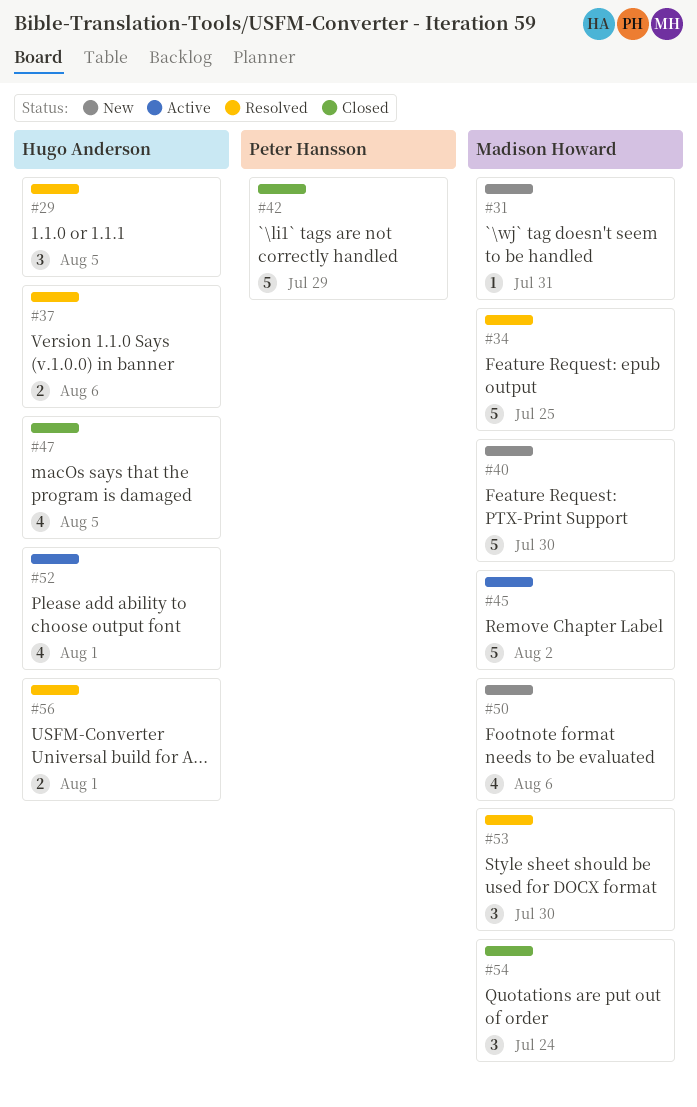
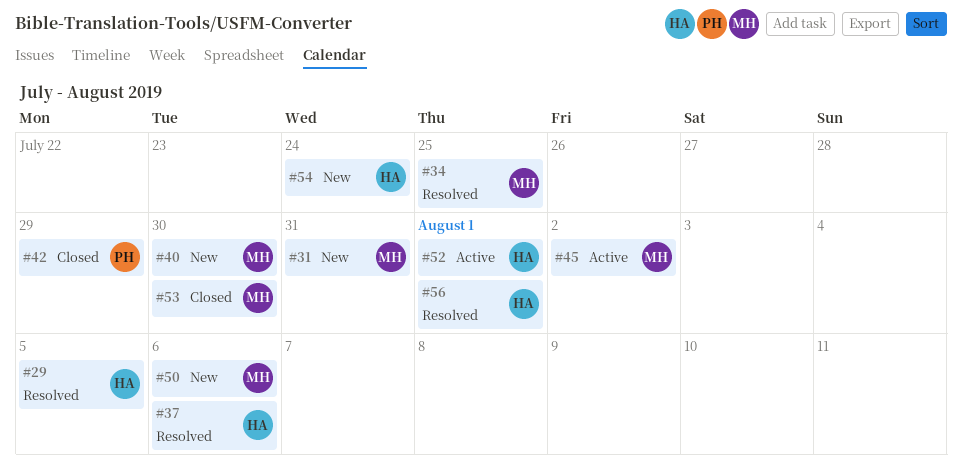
#47: present -> none
#53, status: Resolved -> Closed
#54, status: Closed -> New
#54, owner: Madison Howard -> Hugo Anderson

